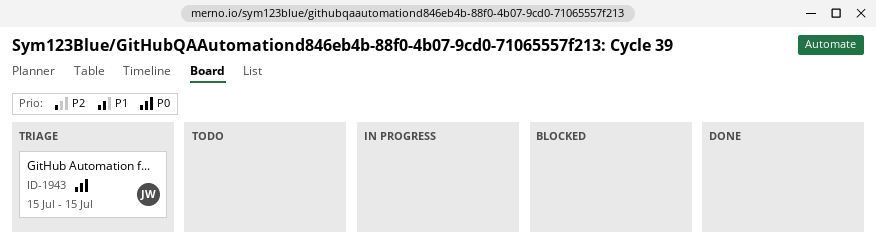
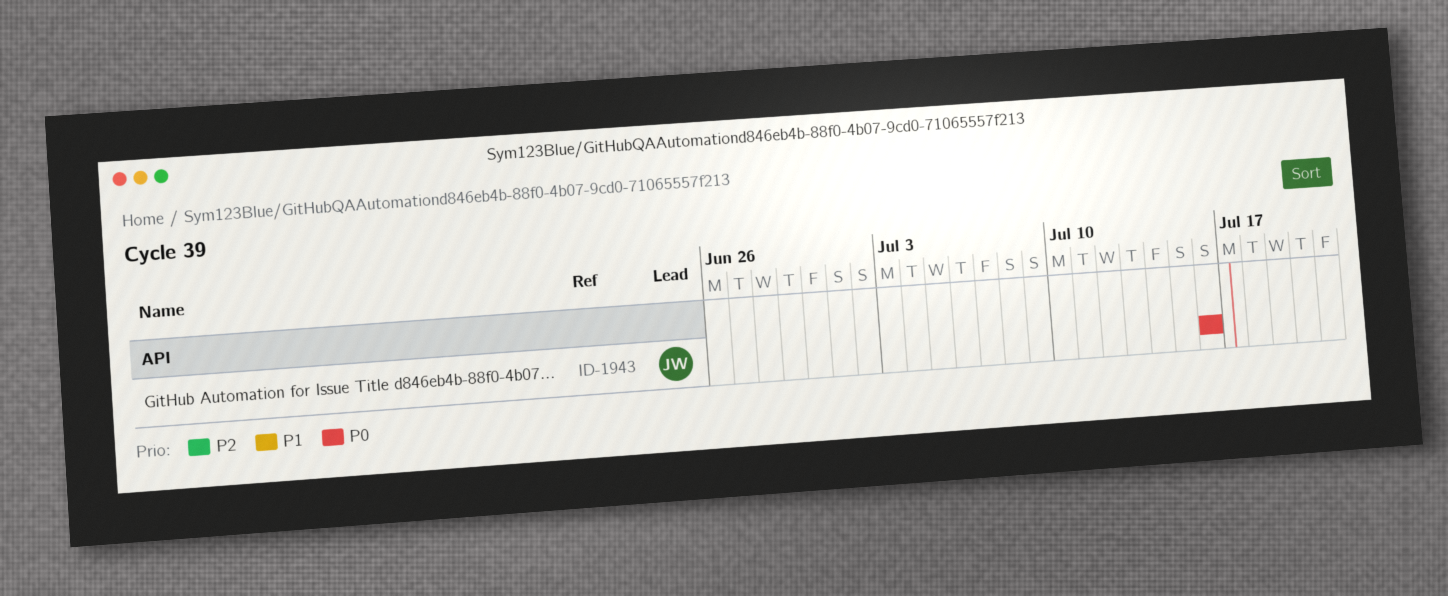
ID-1943, start: Jul 15 -> Jul 16
ID-1943, due: Jul 15 -> Jul 16

